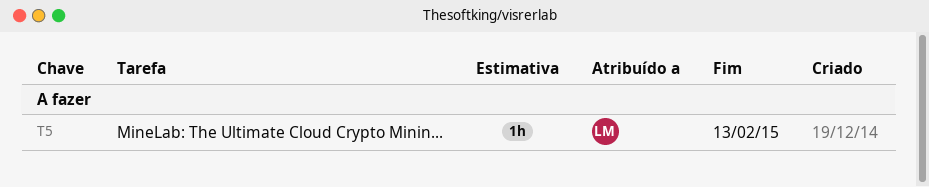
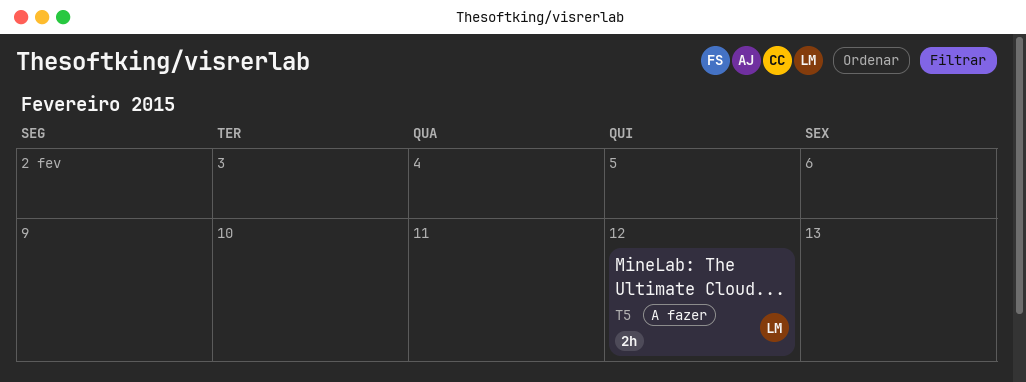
T5, estimate: 1h -> 2h
T5, due: Feb 13 -> Feb 12

